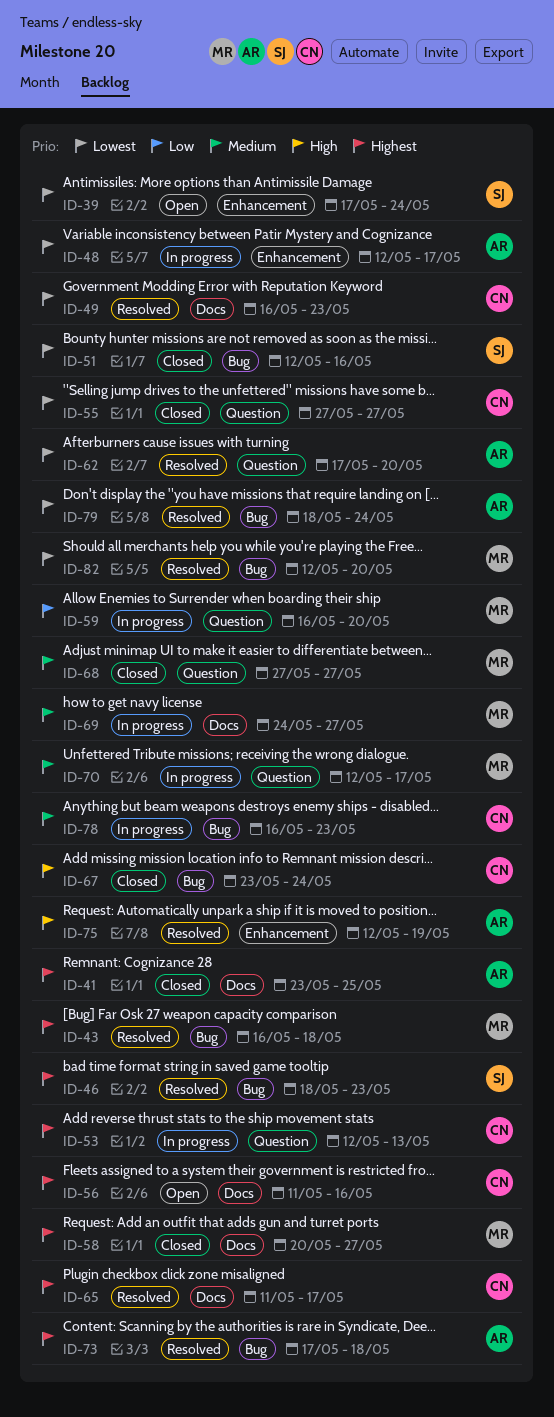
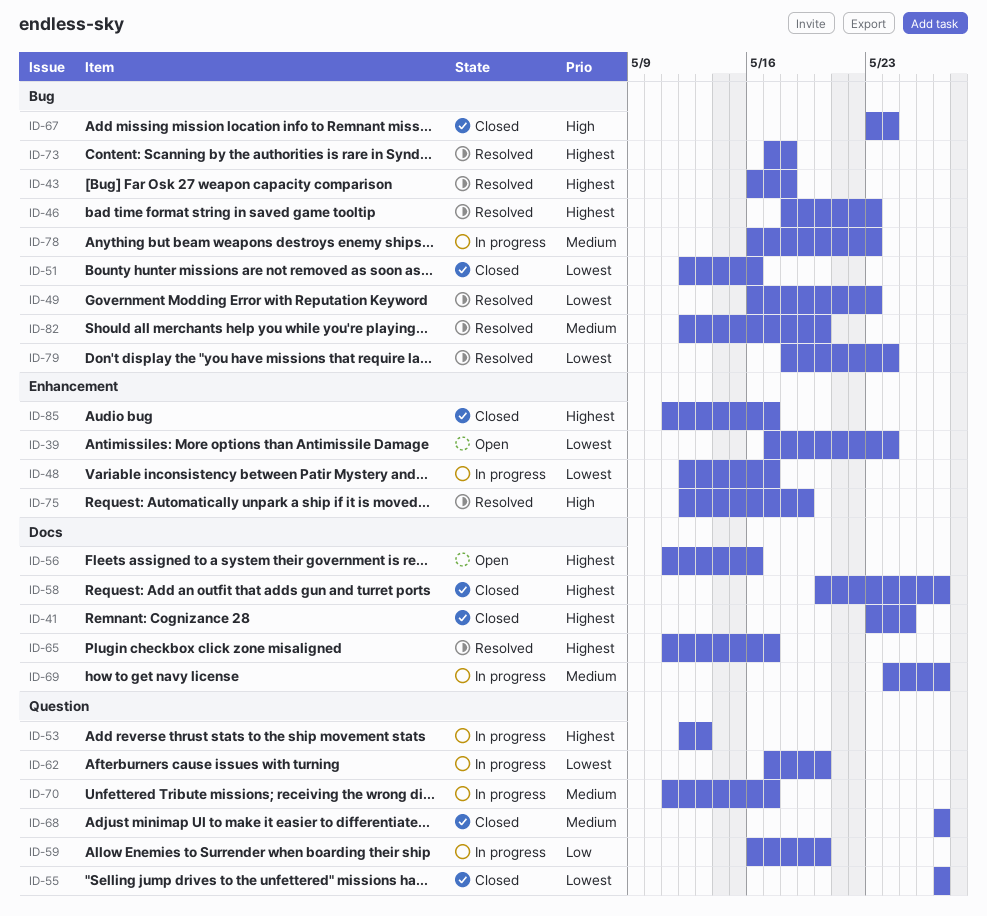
ID-49, label: Docs -> Bug
ID-62, status: Resolved -> In progress
ID-70, start: May 12 -> May 11
ID-82, priority: Lowest -> Medium
ID-85: none -> present

